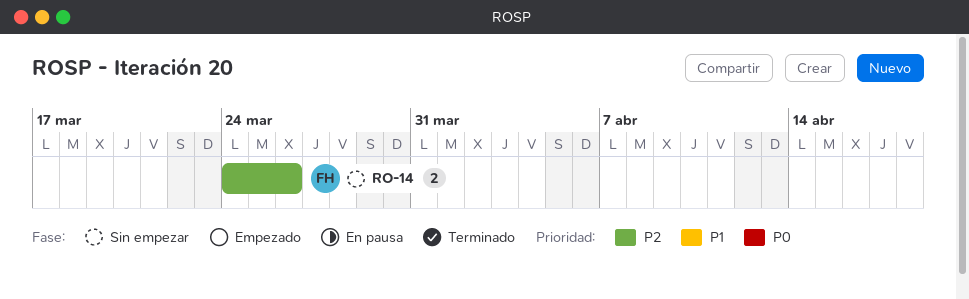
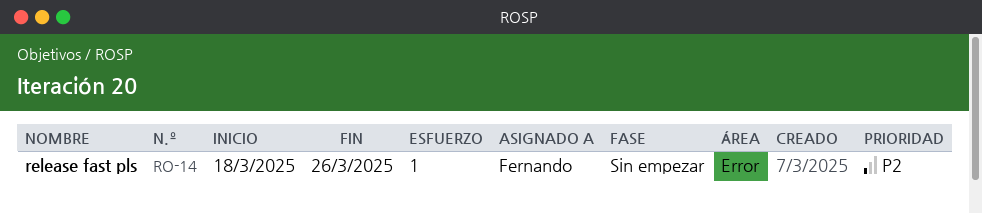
RO-14, estimate: 2 -> 1
RO-14, start: Mar 24 -> Mar 18

